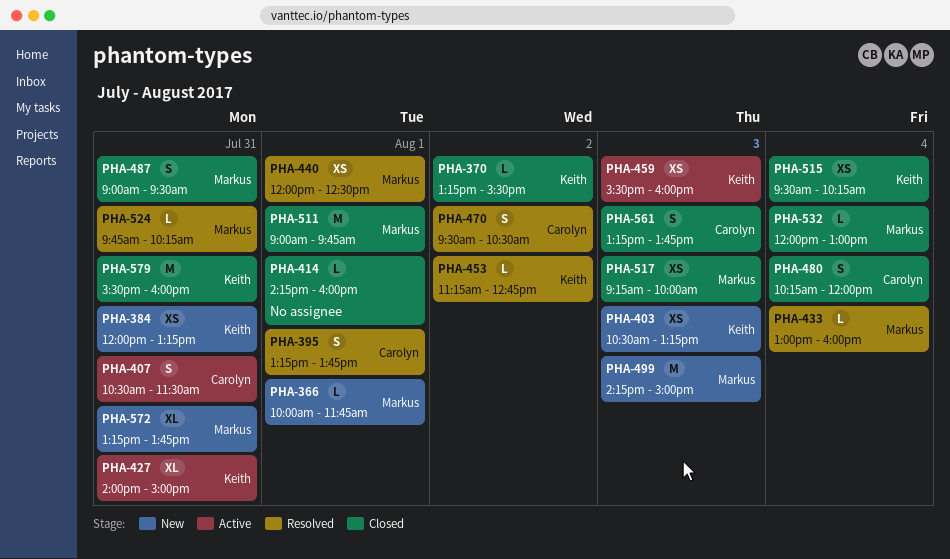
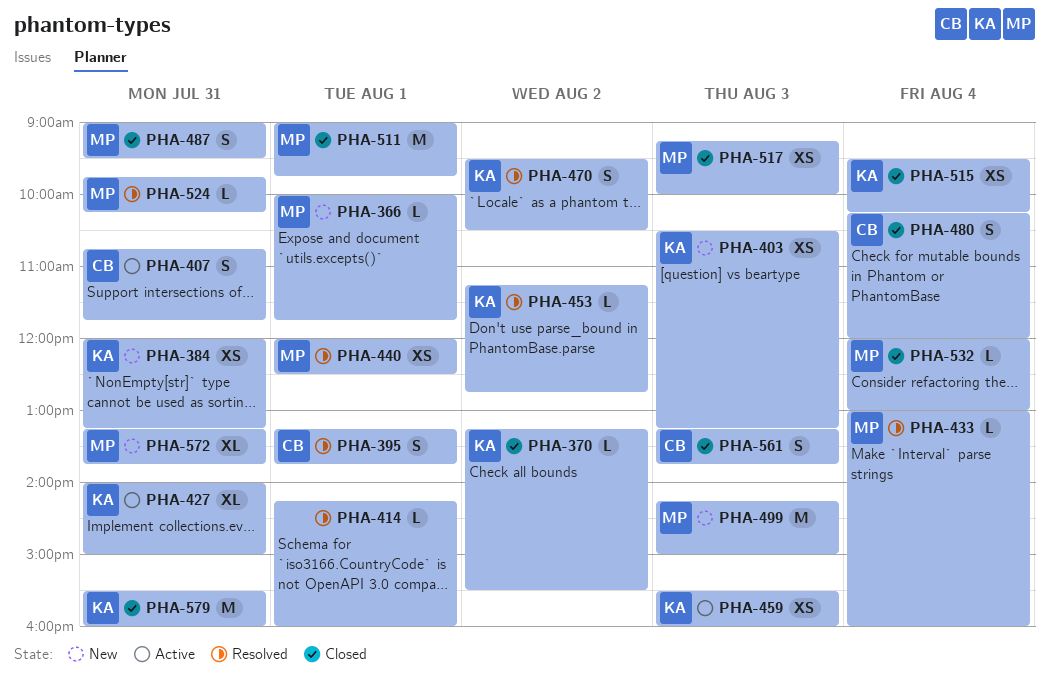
PHA-407, begins: 10:30 -> 10:45
PHA-407, ends: 11:30 -> 11:45
PHA-414, status: Closed -> Resolved
PHA-470, owner: Carolyn -> Keith

